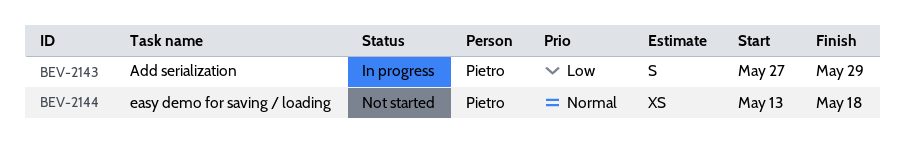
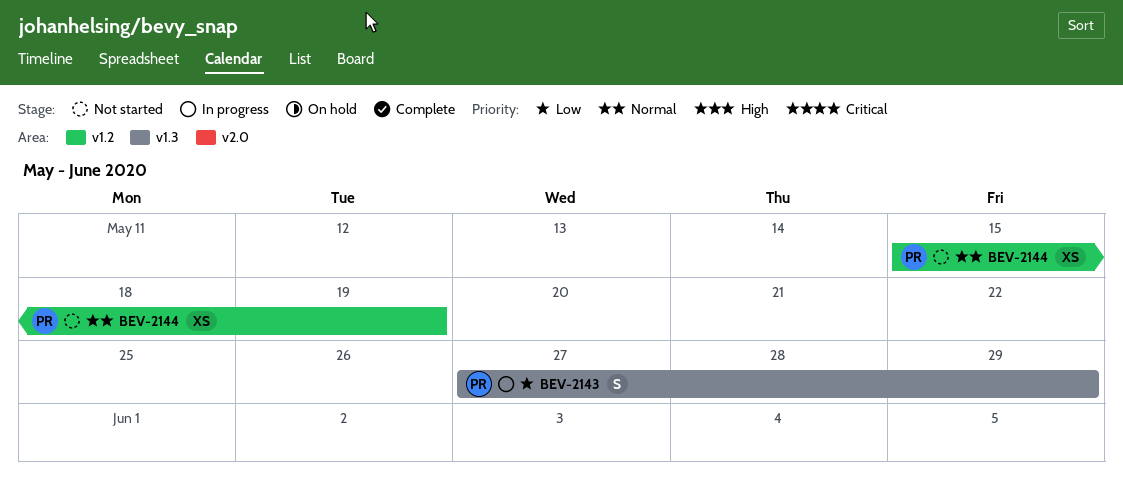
BEV-2144, start: May 13 -> May 15
BEV-2144, due: May 18 -> May 19

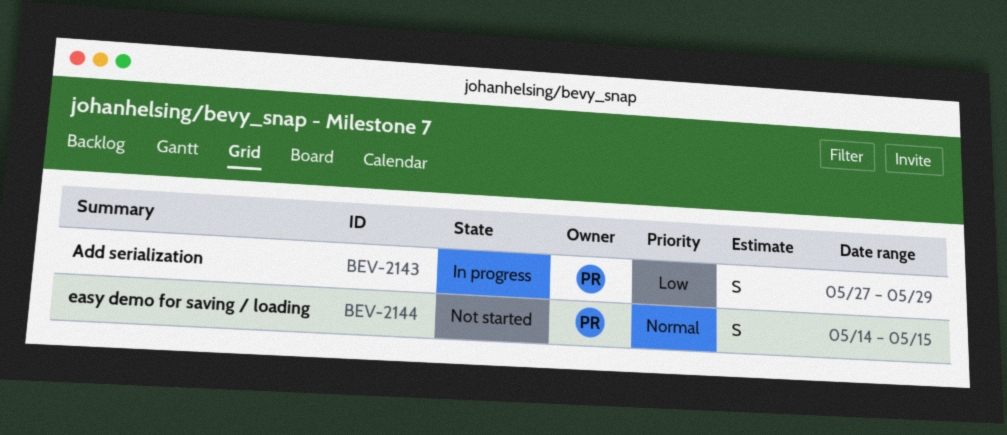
BEV-2144, estimate: XS -> S
BEV-2144, start: May 15 -> May 14
BEV-2144, due: May 19 -> May 15

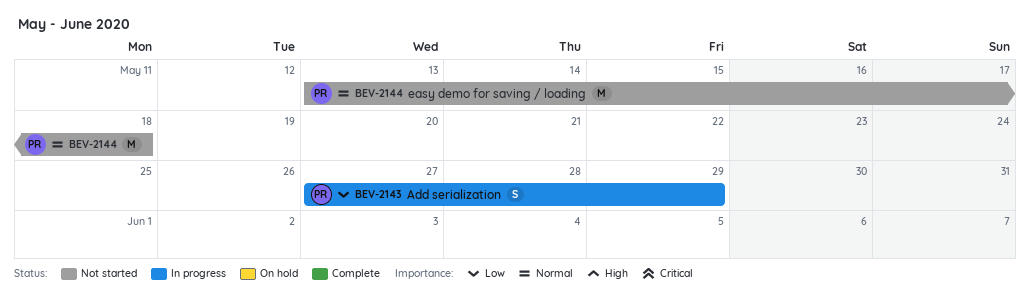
BEV-2144, estimate: S -> M
BEV-2144, start: May 14 -> May 13
BEV-2144, due: May 15 -> May 18

